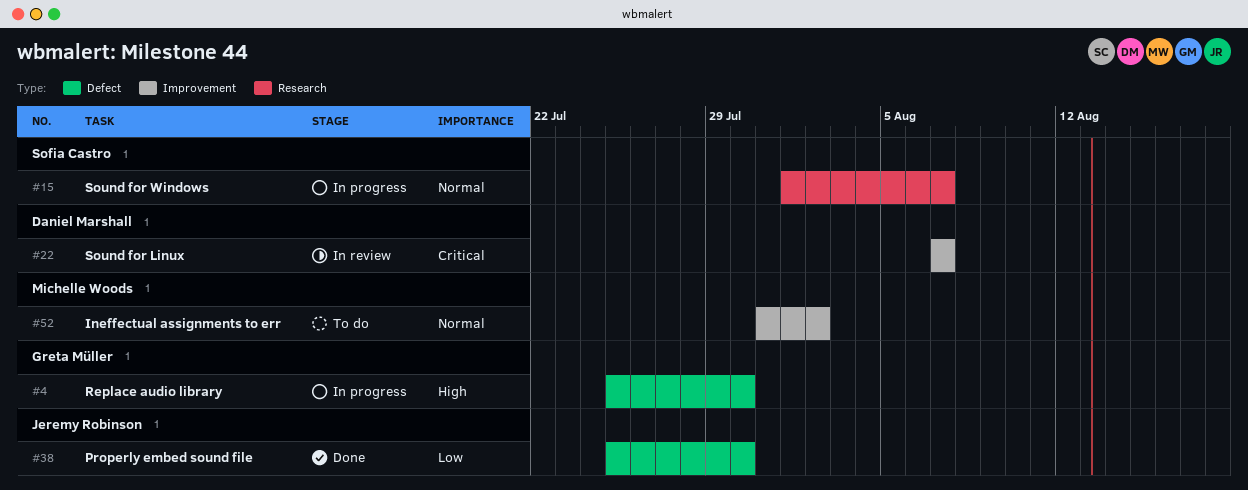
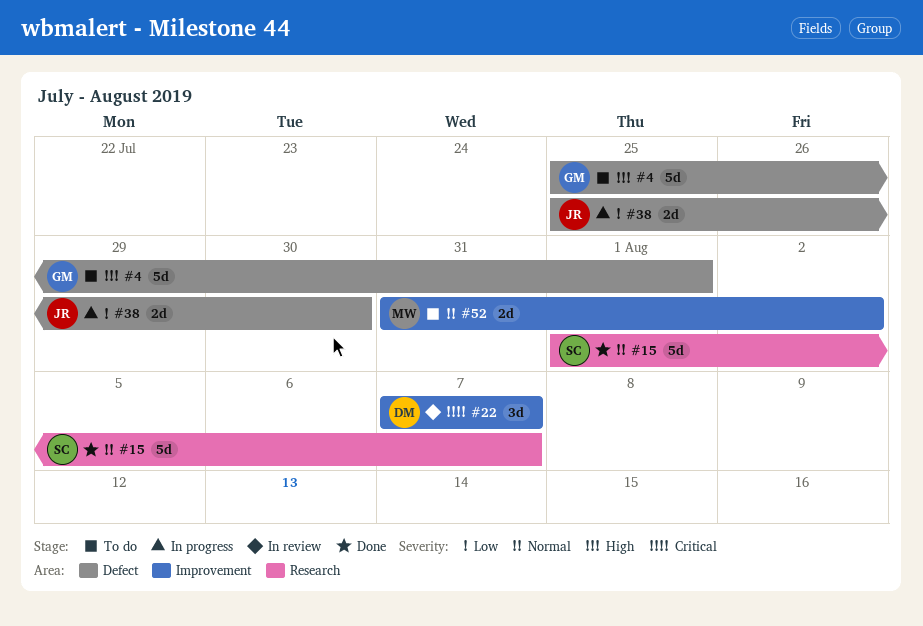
#4, status: In progress -> To do
#4, due: Jul 30 -> Aug 1
#15, status: In progress -> Done
#38, status: Done -> In progress

